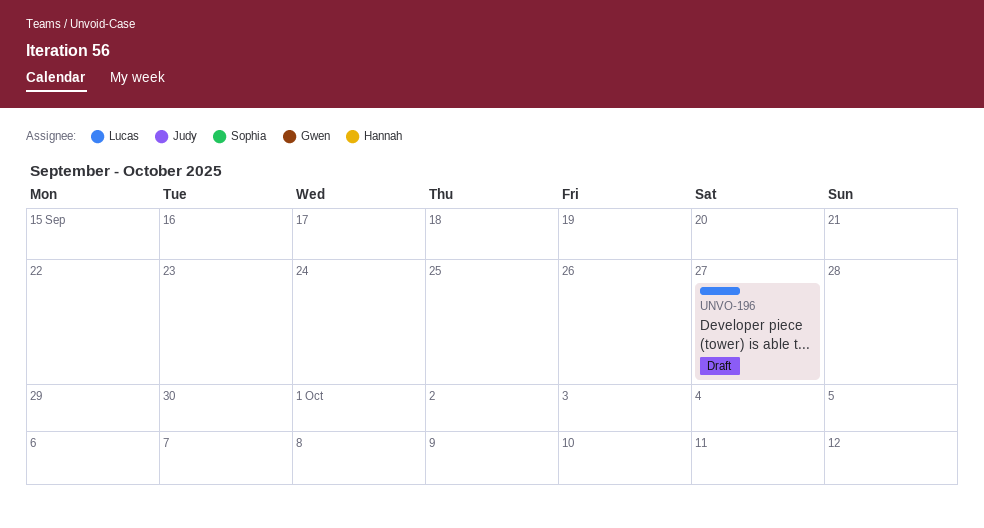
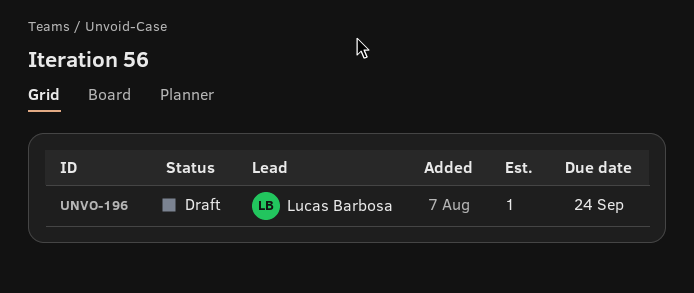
UNVO-196, due: Sep 27 -> Sep 24

